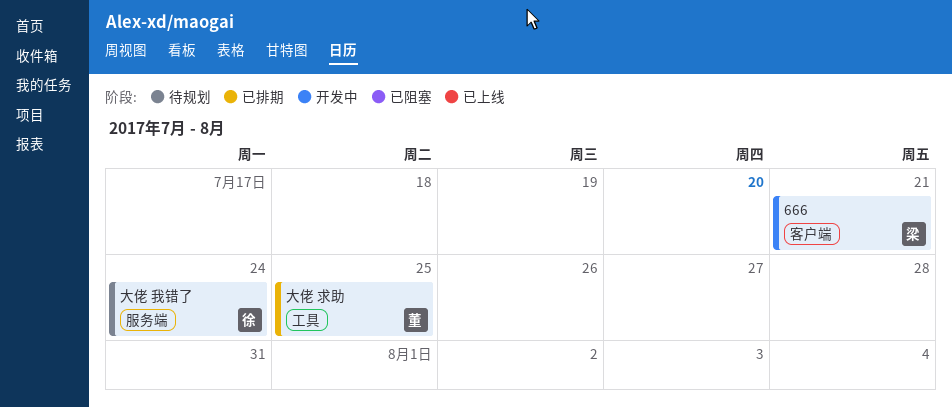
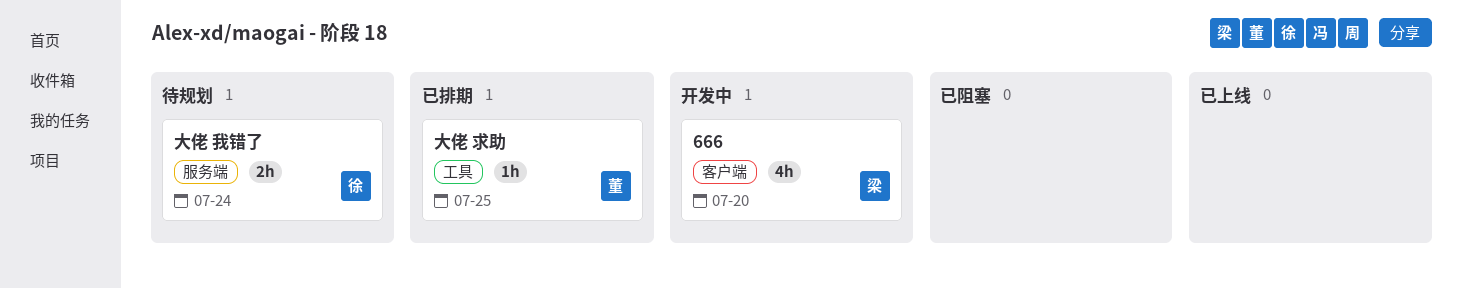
666, due: Jul 21 -> Jul 20

